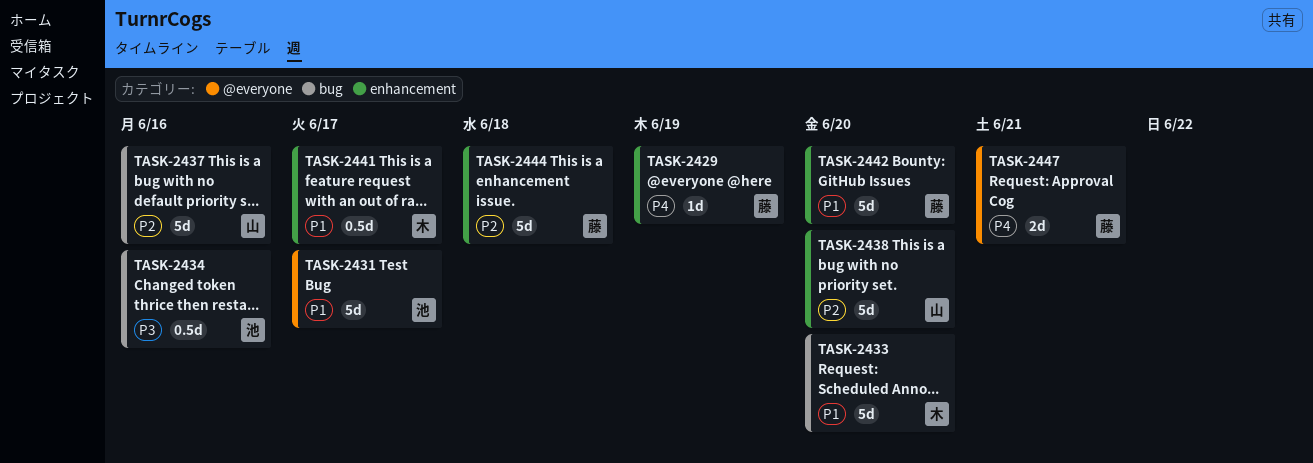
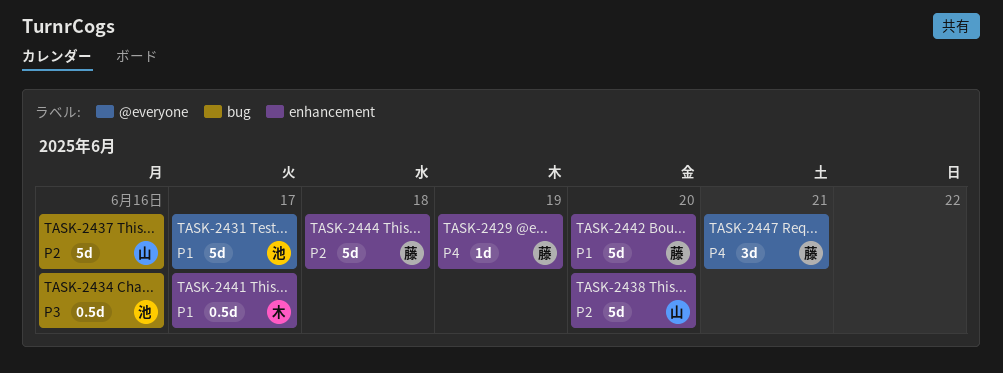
TASK-2433: present -> none
TASK-2447, estimate: 2d -> 3d

